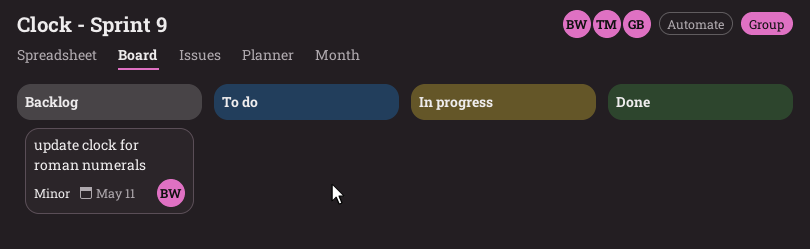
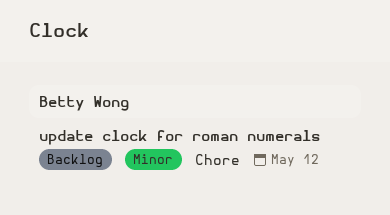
update clock for roman numerals, due: May 11 -> May 12

